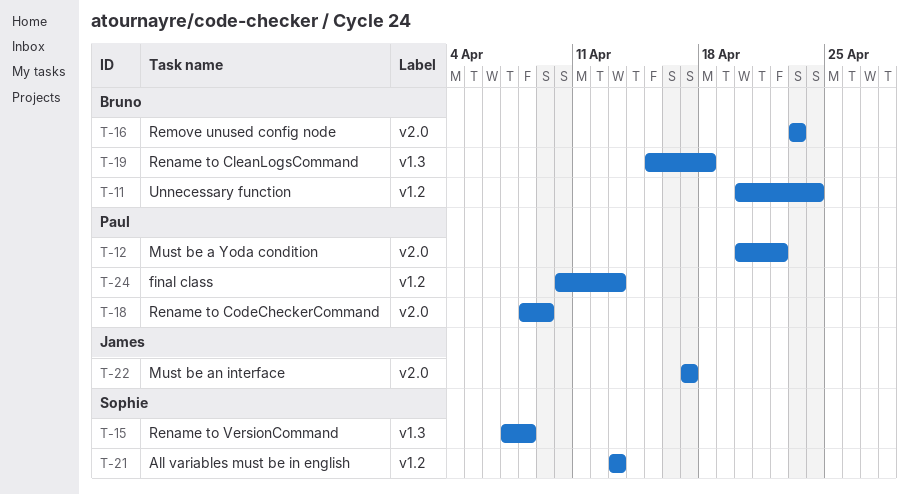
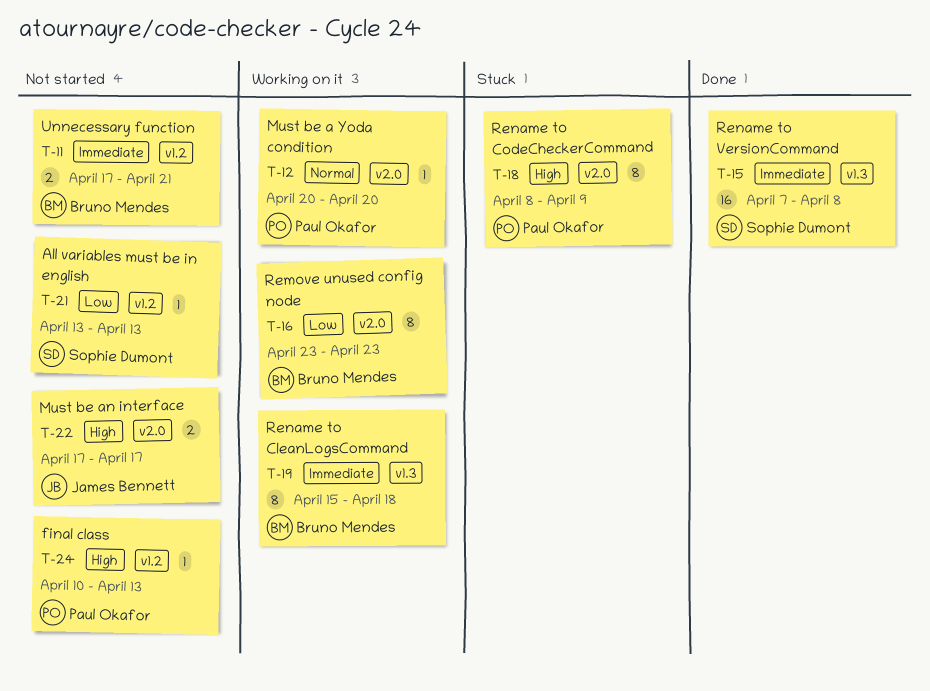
T-11, start: Apr 20 -> Apr 17
T-11, due: Apr 24 -> Apr 21
T-12, due: Apr 22 -> Apr 20

